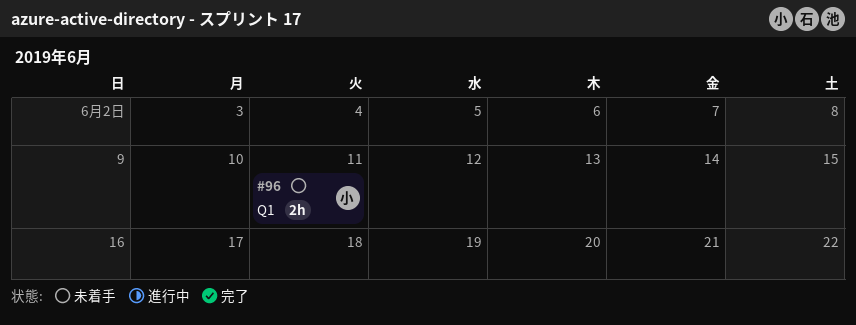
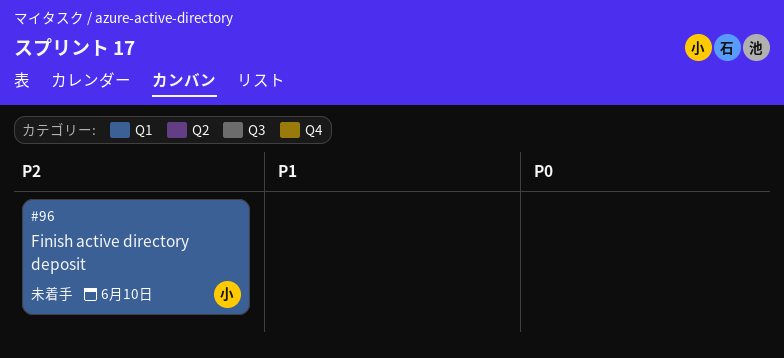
#96, due: Jun 11 -> Jun 10

